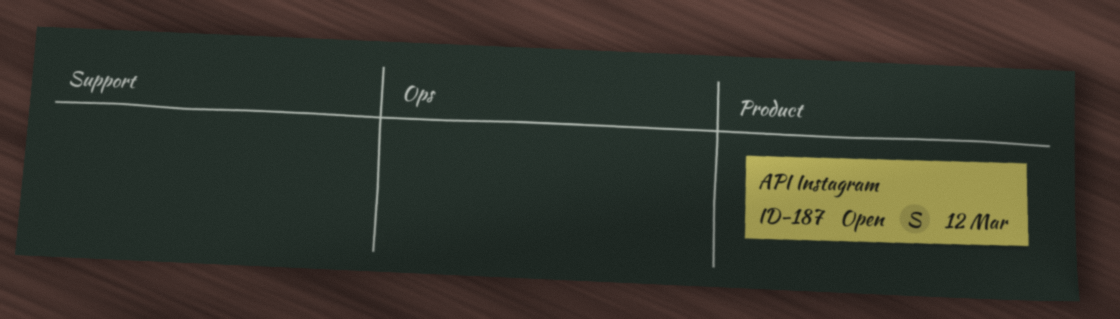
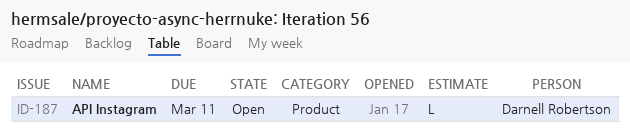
ID-187, estimate: S -> L
ID-187, due: Mar 12 -> Mar 11

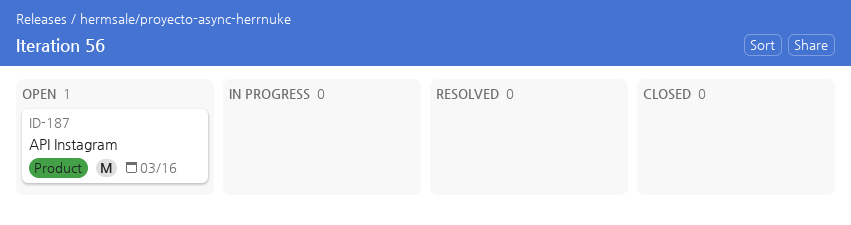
ID-187, estimate: L -> M
ID-187, due: Mar 11 -> Mar 16

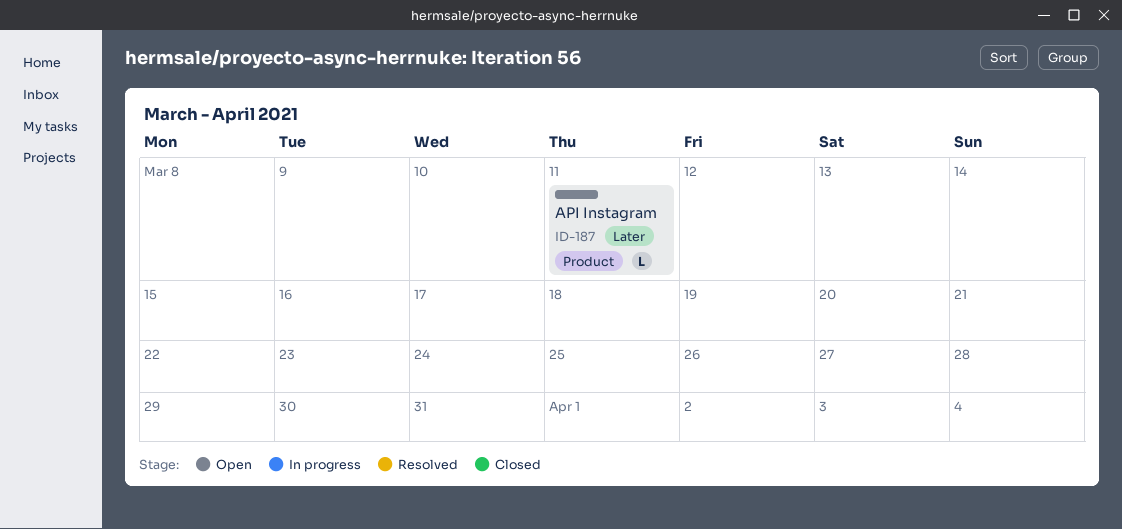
ID-187, estimate: M -> L
ID-187, due: Mar 16 -> Mar 11

